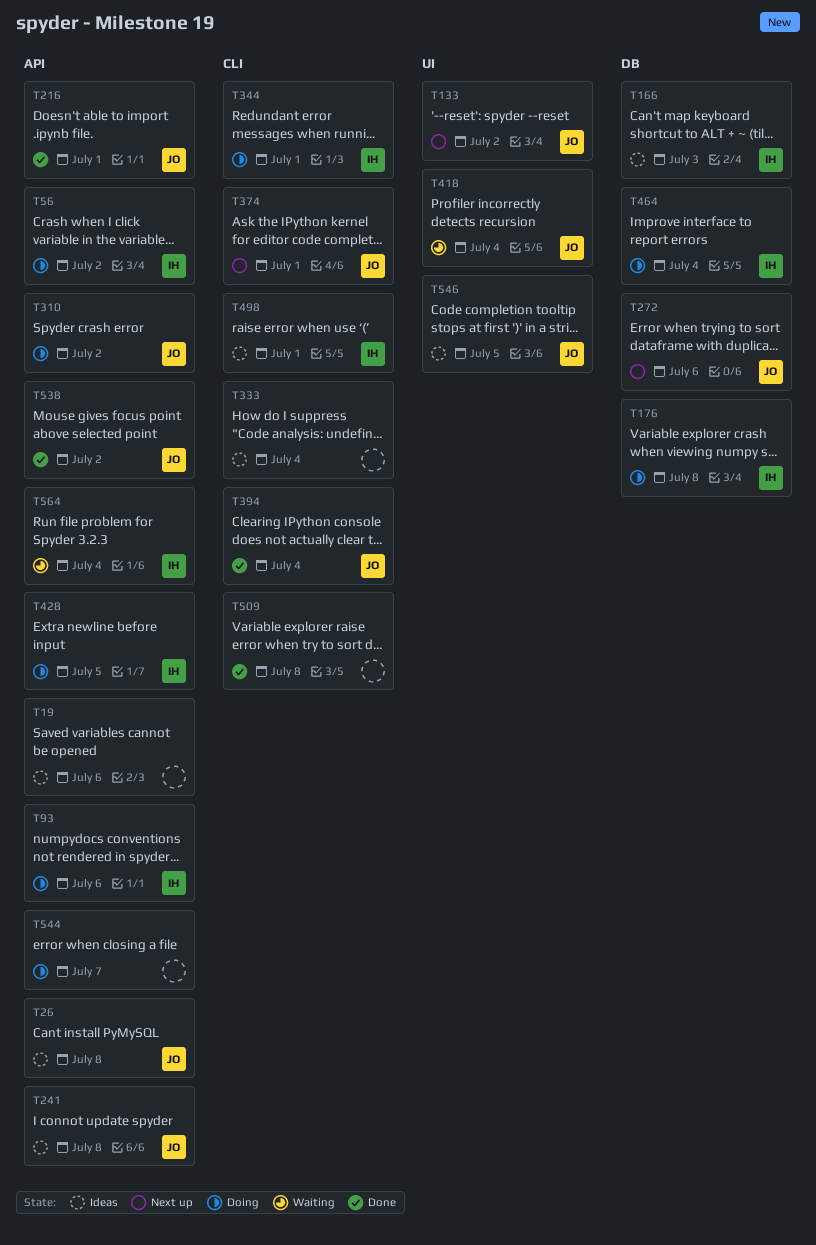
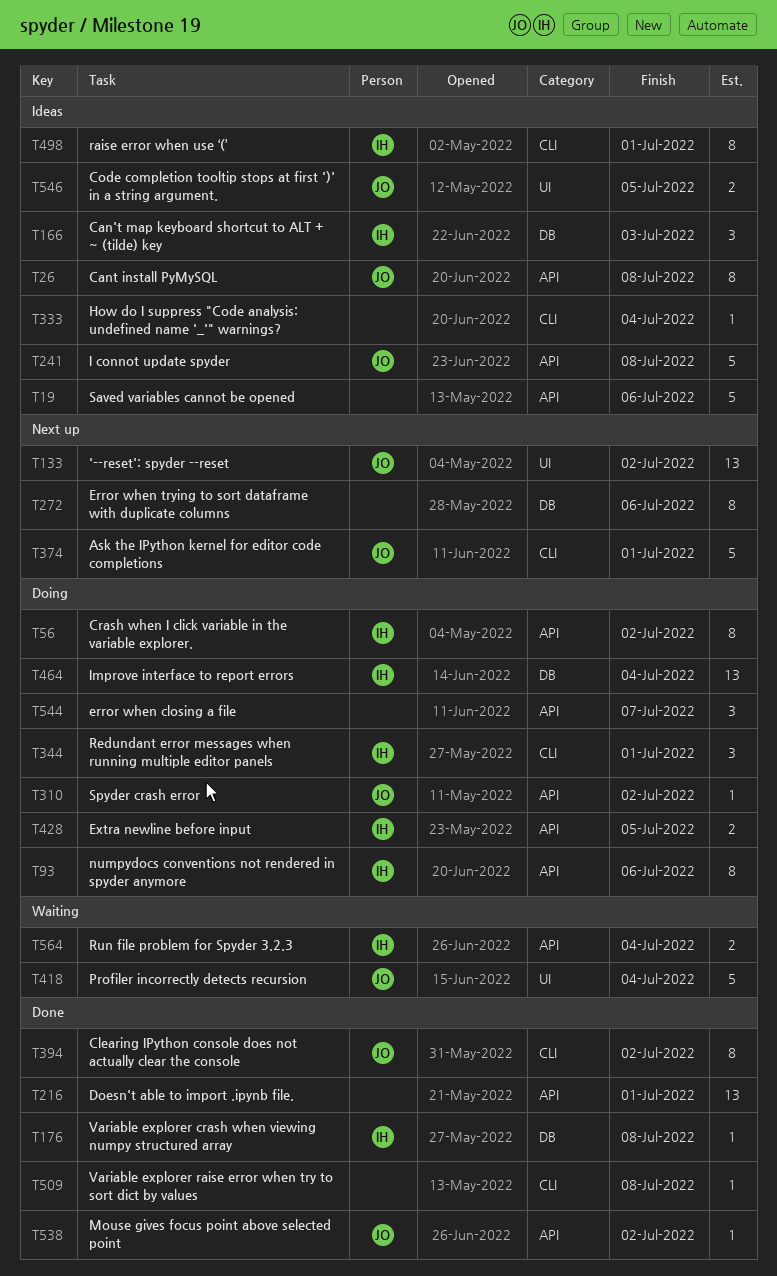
T176, status: Doing -> Done
T216, owner: JO -> none
T272, owner: JO -> none
T394, due: Jul 4 -> Jul 2

